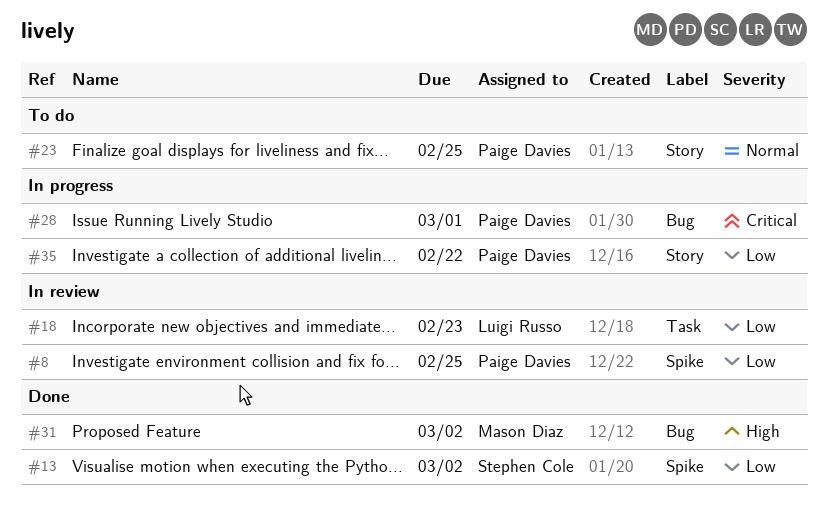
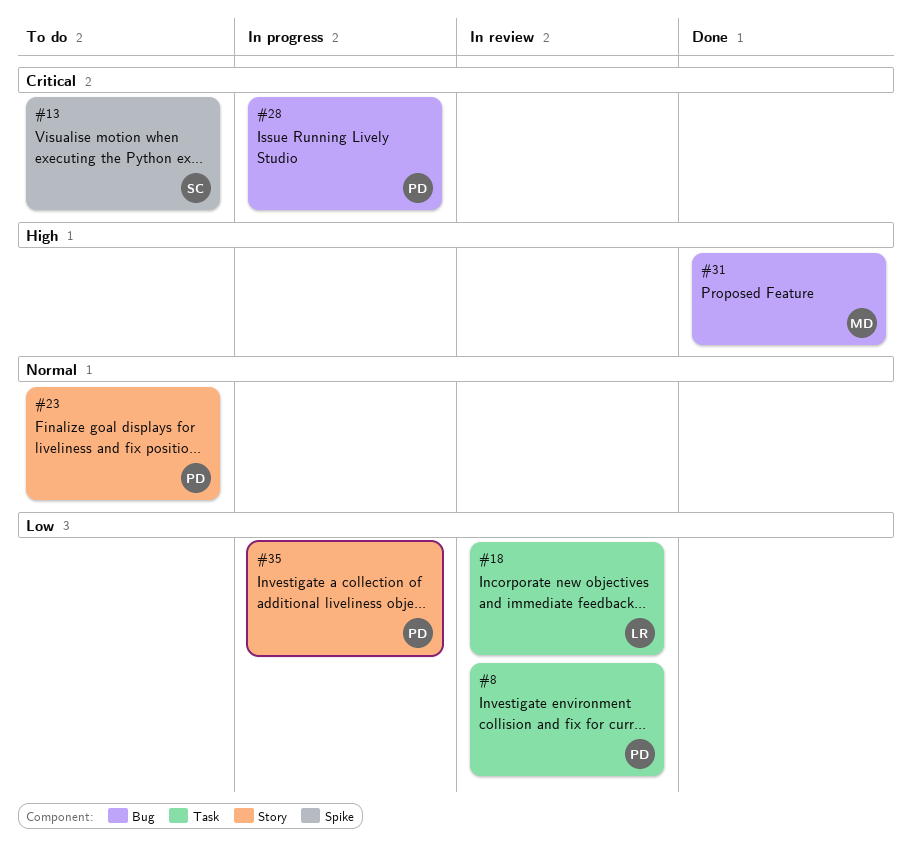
#8, label: Spike -> Task
#13, status: Done -> To do
#13, priority: Low -> Critical

